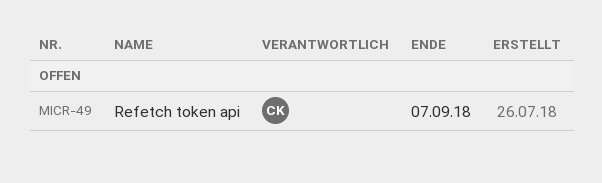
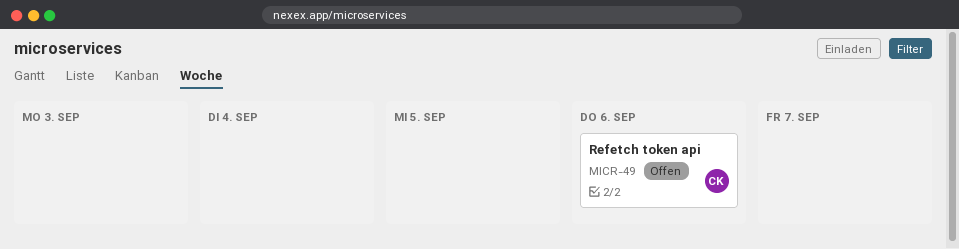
MICR-49, due: Sep 7 -> Sep 6

